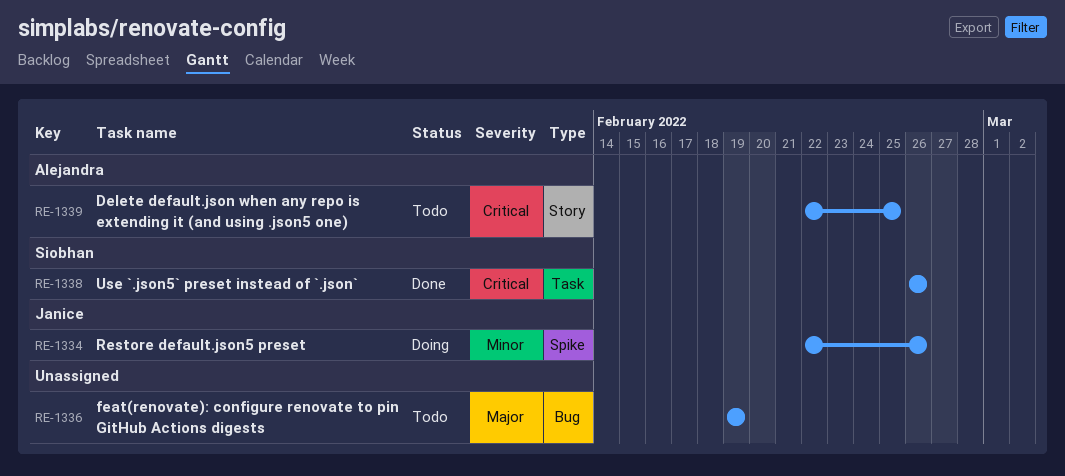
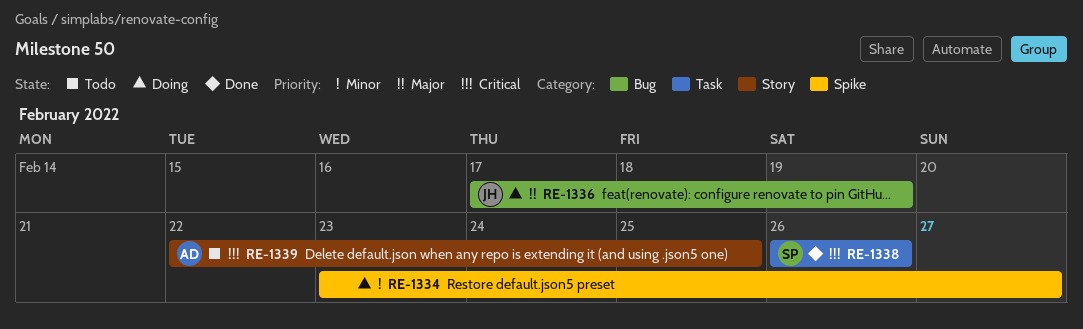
RE-1334, owner: Janice -> none
RE-1334, start: Feb 22 -> Feb 23
RE-1334, due: Feb 26 -> Feb 27
RE-1336, status: Todo -> Doing
RE-1336, owner: none -> Janice
RE-1336, start: Feb 19 -> Feb 17

